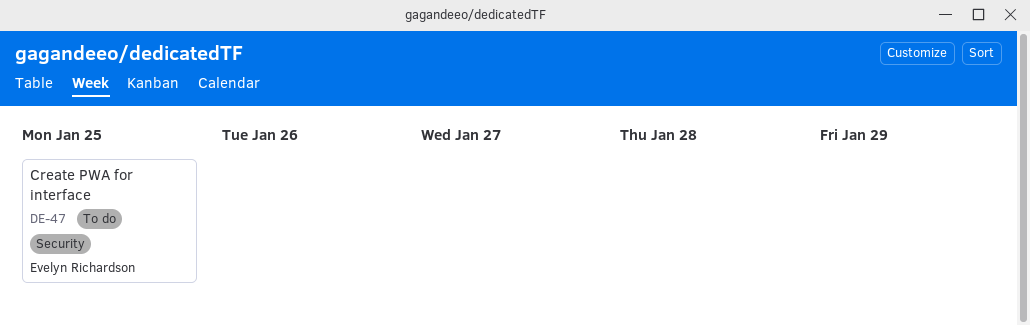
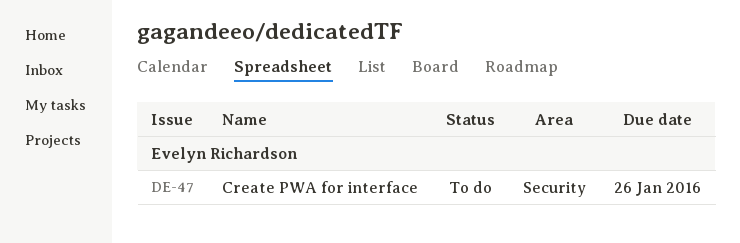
DE-47, due: Jan 25 -> Jan 26

